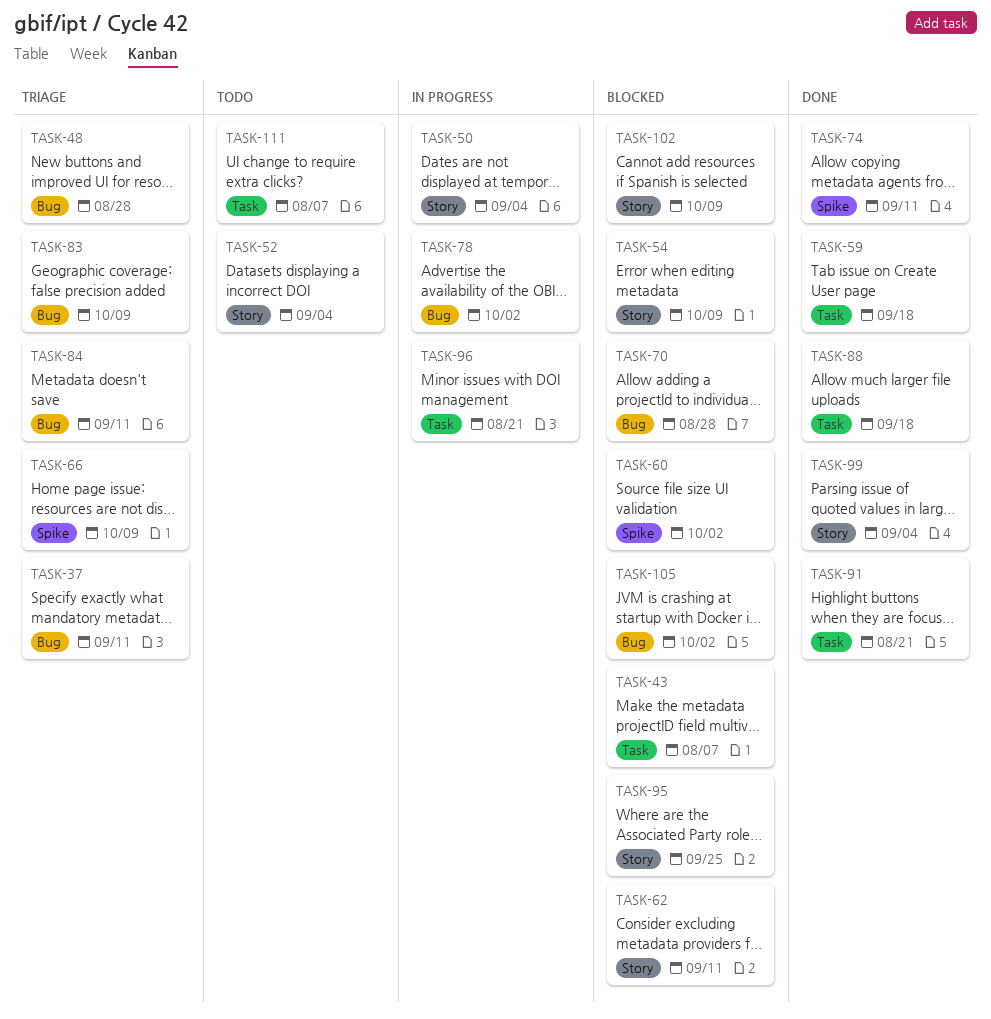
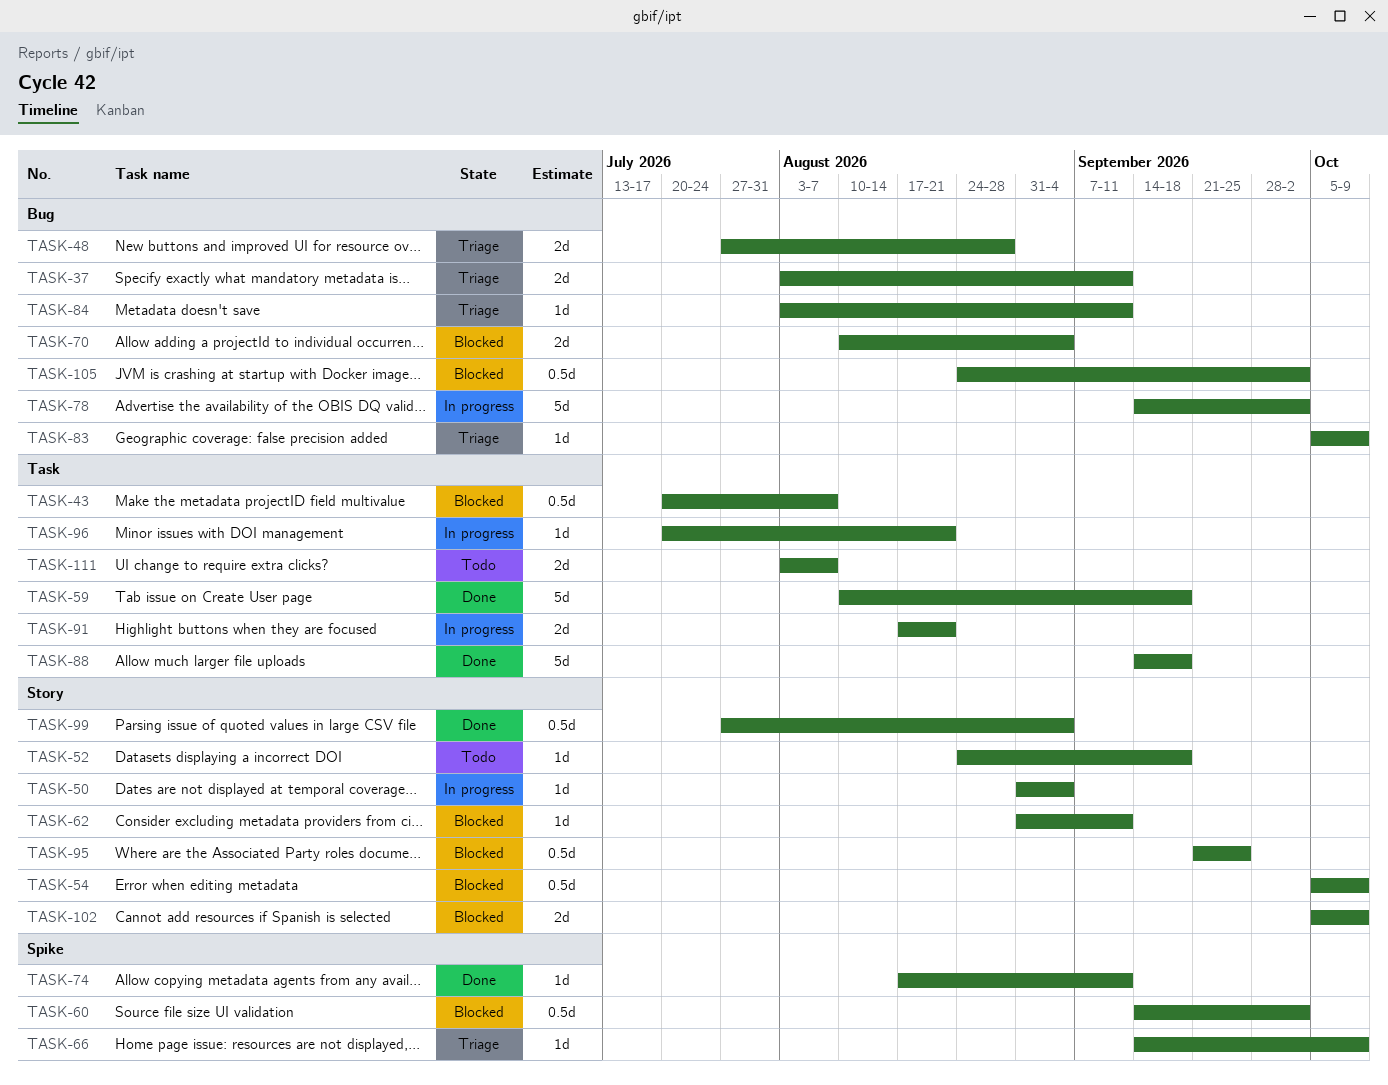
TASK-52, due: Sep 4 -> Sep 18
TASK-70, due: Aug 28 -> Sep 4
TASK-91, status: Done -> In progress

